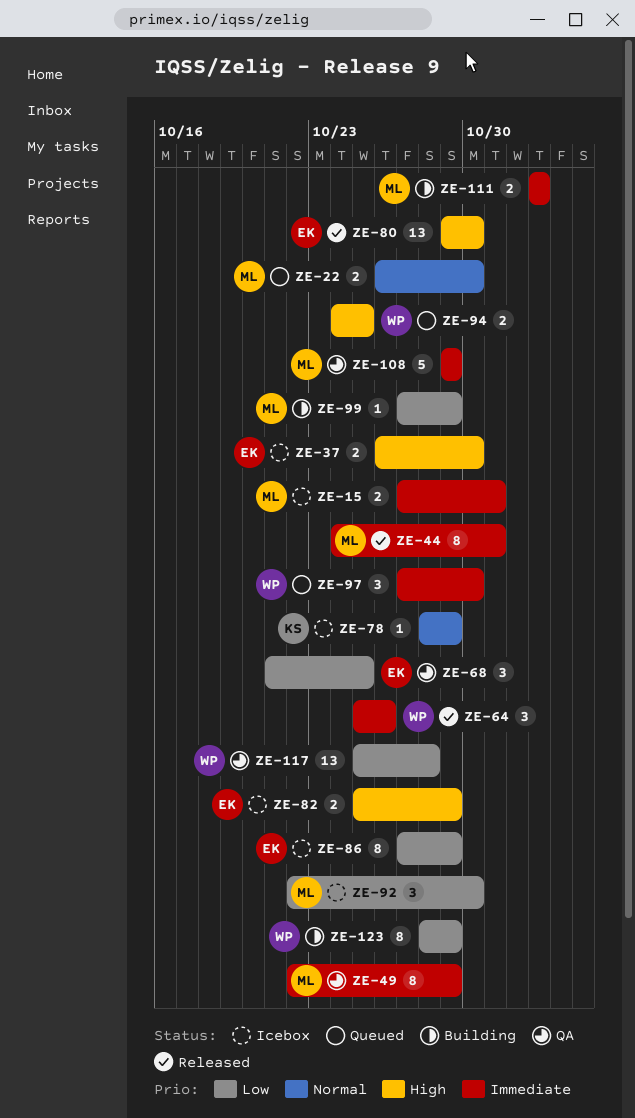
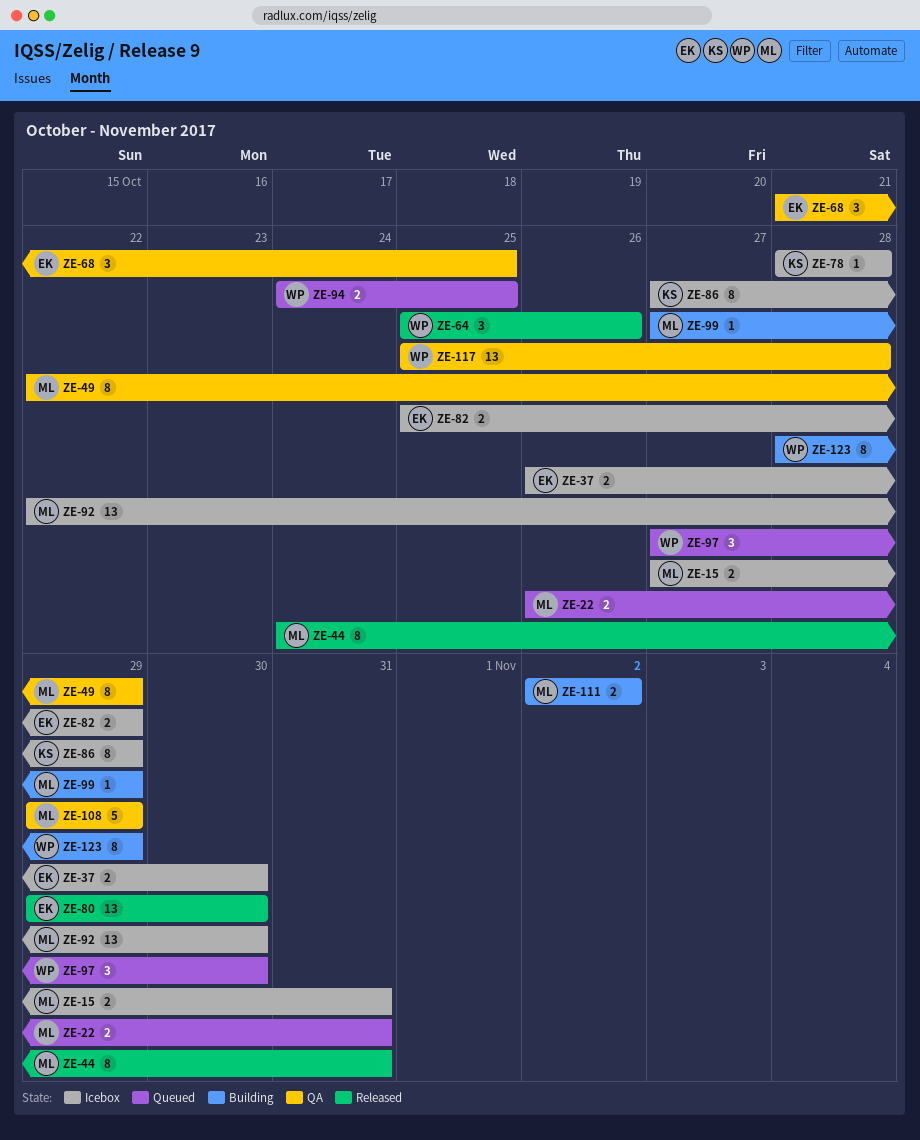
ZE-22, due: Oct 30 -> Oct 31
ZE-78, due: Oct 29 -> Oct 28
ZE-86, owner: EK -> KS
ZE-92, estimate: 3 -> 13

